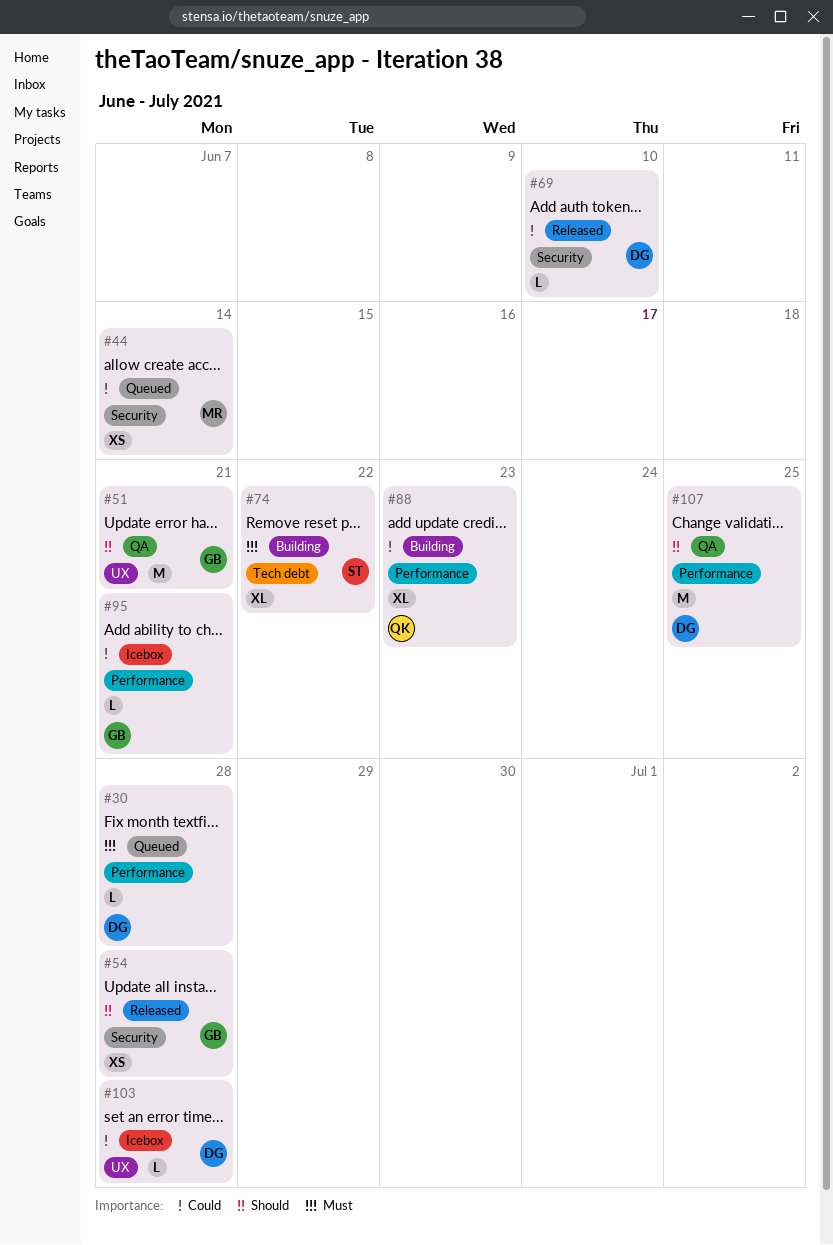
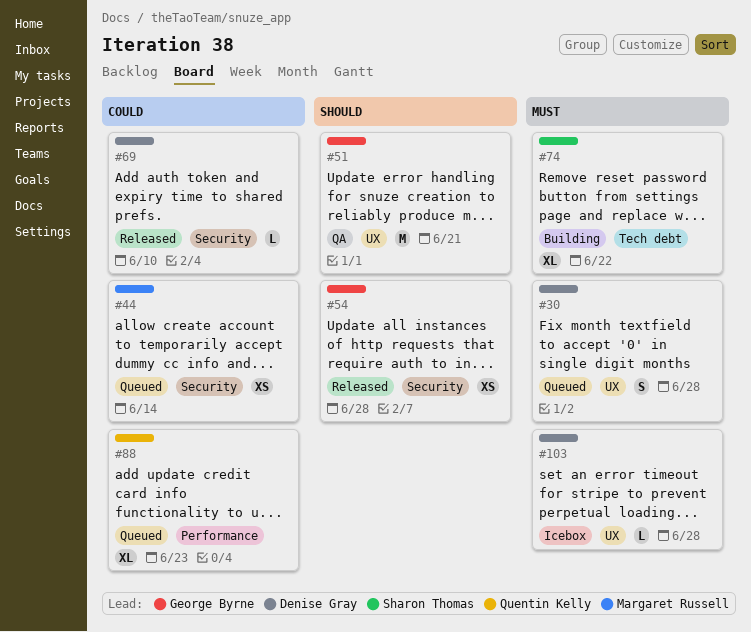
#30, label: Performance -> UX
#30, estimate: L -> S
#88, status: Building -> Queued
#95: present -> none
#103, priority: Could -> Must
#107: present -> none

